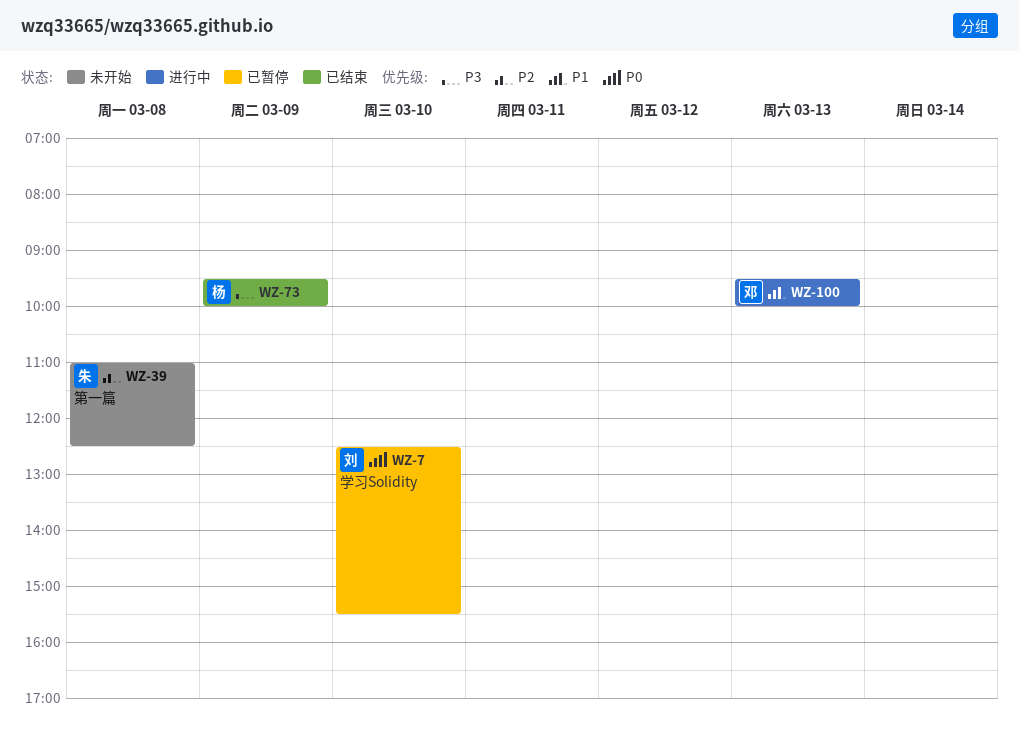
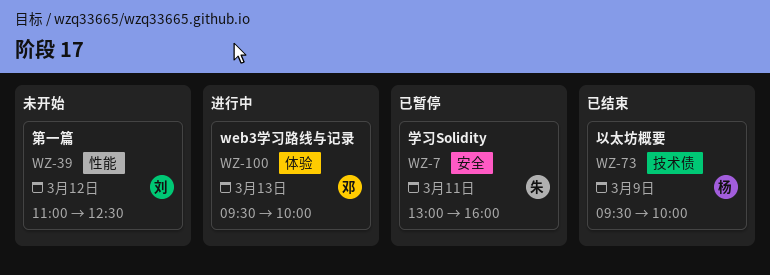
WZ-7, owner: 刘 -> 朱
WZ-7, day: Mar 10 -> Mar 11
WZ-7, begins: 12:30 -> 13:00
WZ-7, ends: 15:30 -> 16:00
WZ-39, owner: 朱 -> 刘
WZ-39, day: Mar 8 -> Mar 12

